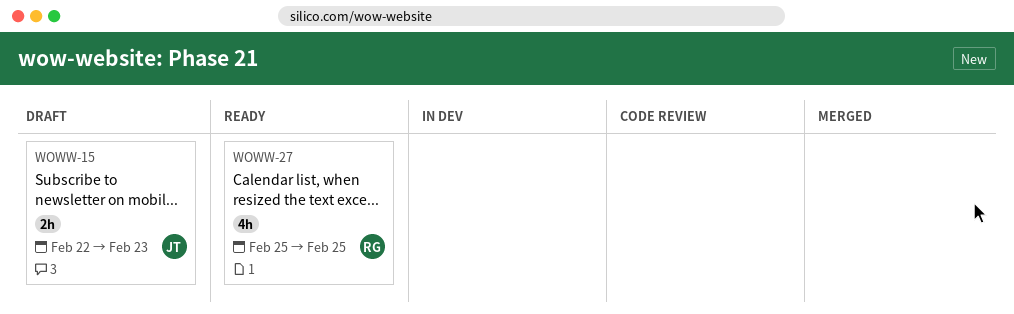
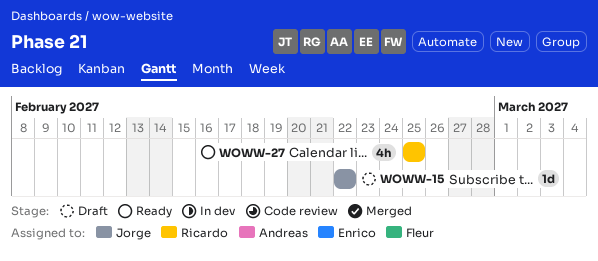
WOWW-15, estimate: 2h -> 1d
WOWW-15, due: Feb 23 -> Feb 22

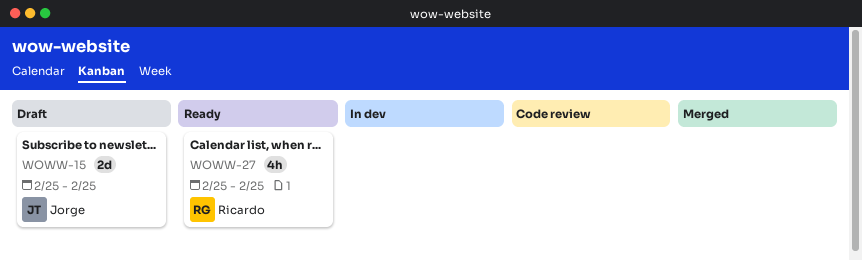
WOWW-15, estimate: 1d -> 2d
WOWW-15, start: Feb 22 -> Feb 25
WOWW-15, due: Feb 22 -> Feb 25

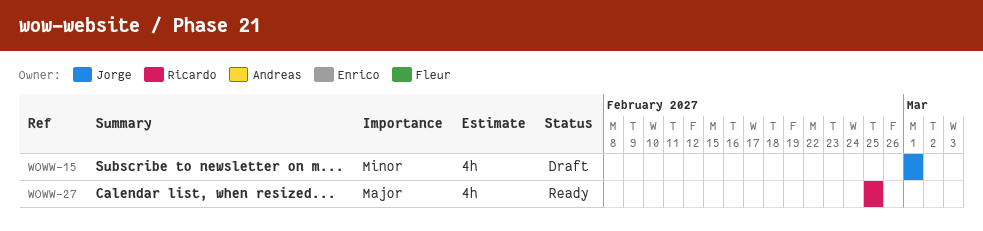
WOWW-15, estimate: 2d -> 4h
WOWW-15, start: Feb 25 -> Mar 1
WOWW-15, due: Feb 25 -> Mar 1

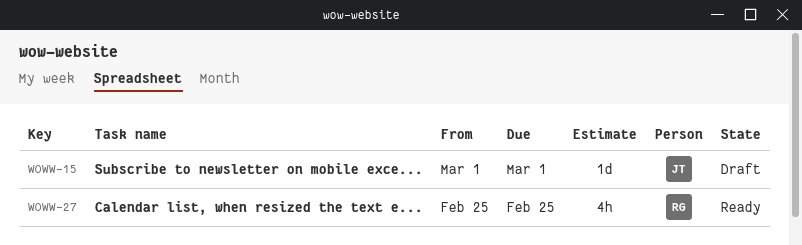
WOWW-15, estimate: 4h -> 1d

